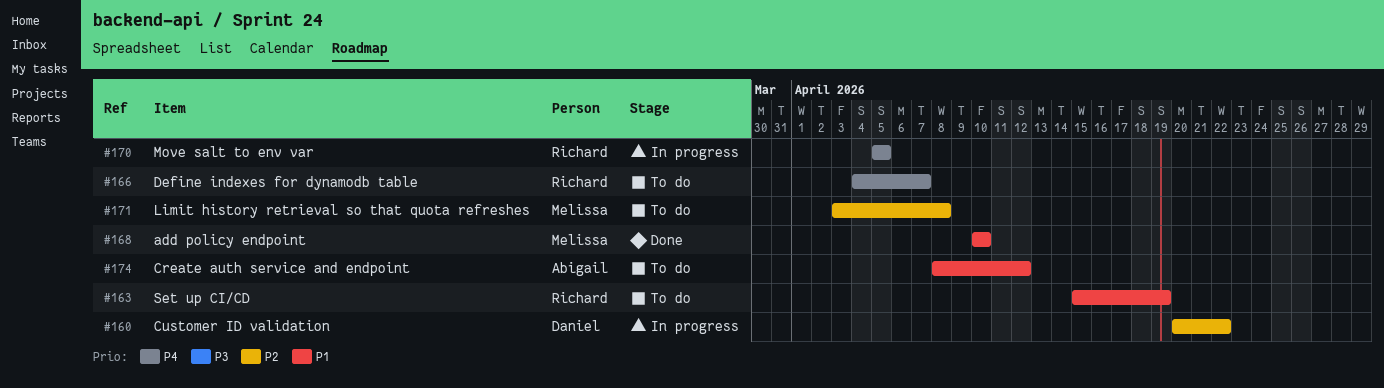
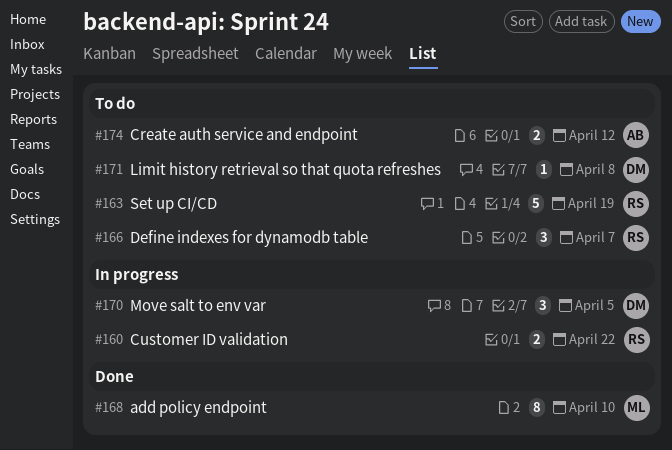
#160, owner: Daniel -> Richard
#170, owner: Richard -> Daniel
#171, owner: Melissa -> Daniel

